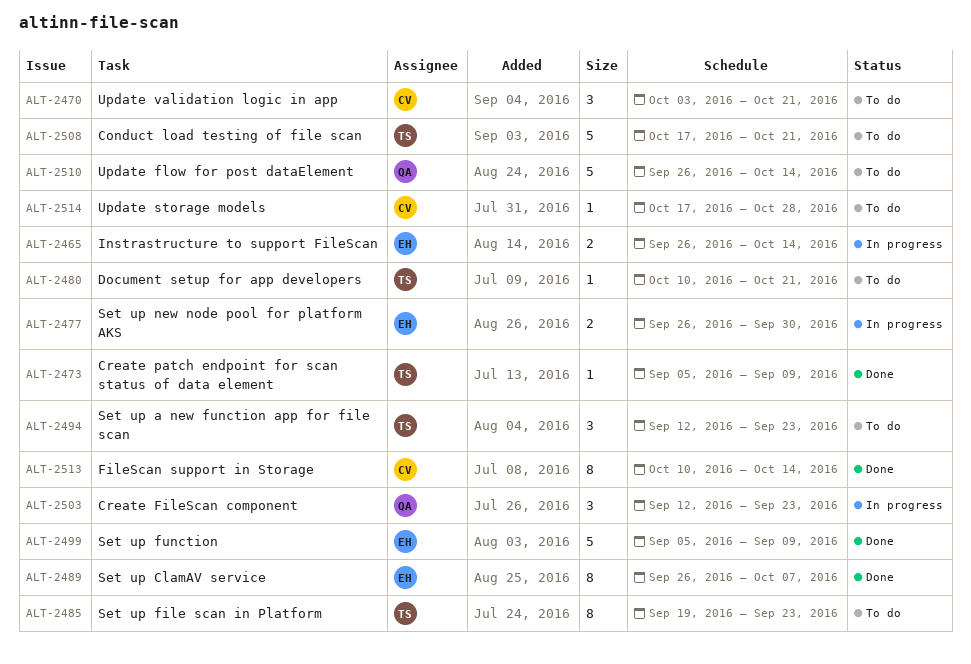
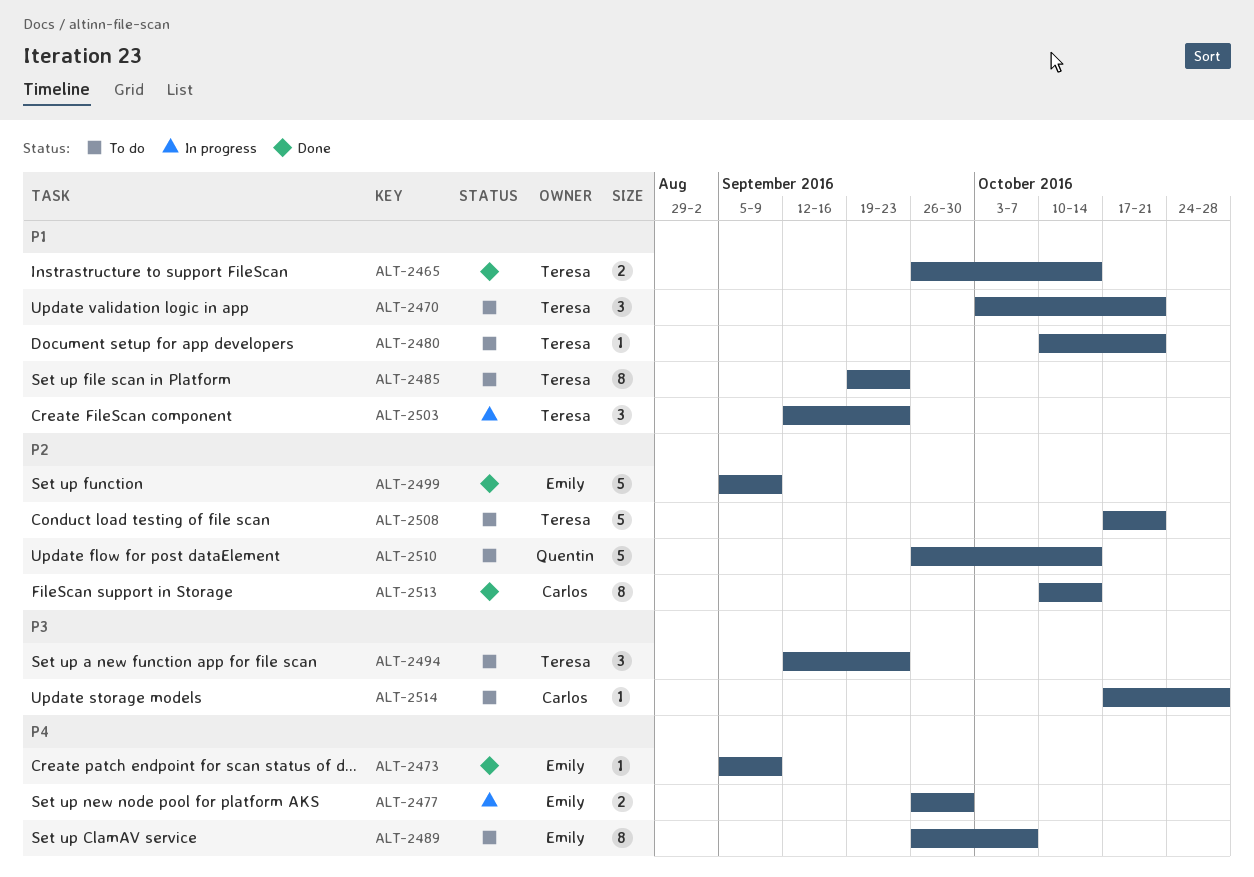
ALT-2465, status: In progress -> Done
ALT-2465, owner: Emily -> Teresa
ALT-2470, owner: Carlos -> Teresa
ALT-2473, owner: Teresa -> Emily
ALT-2489, status: Done -> To do
ALT-2503, owner: Quentin -> Teresa

